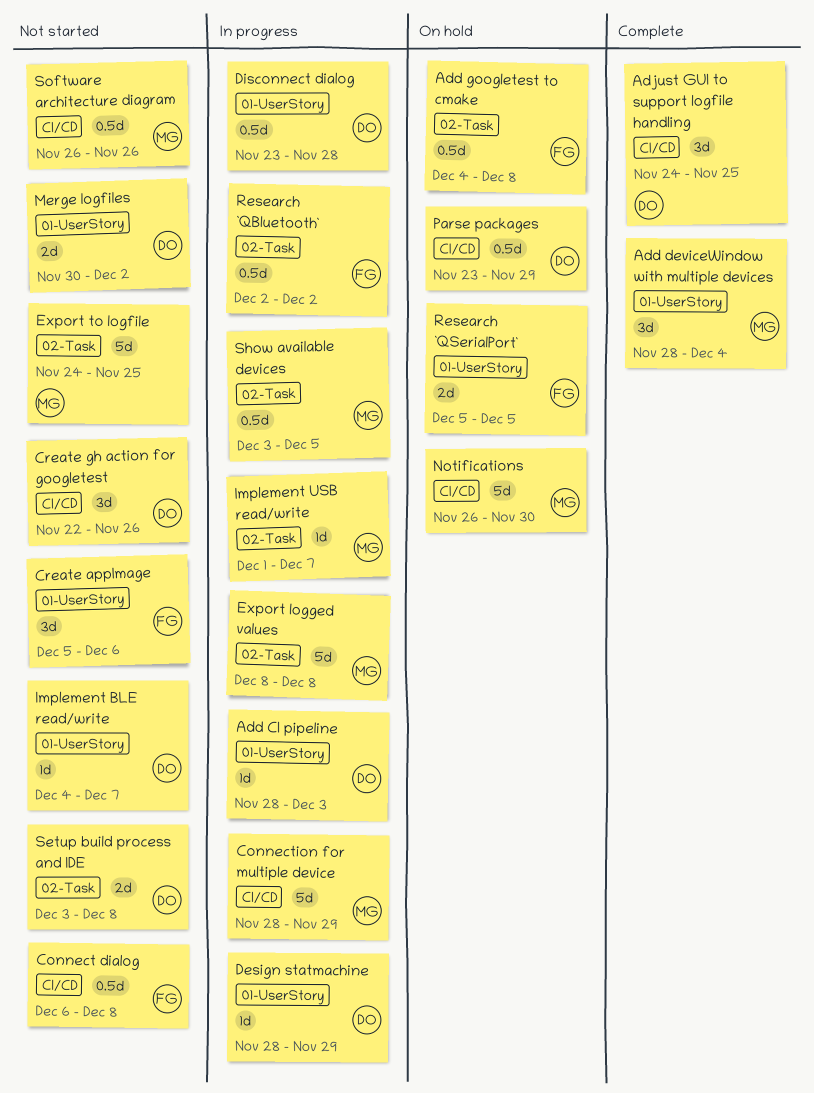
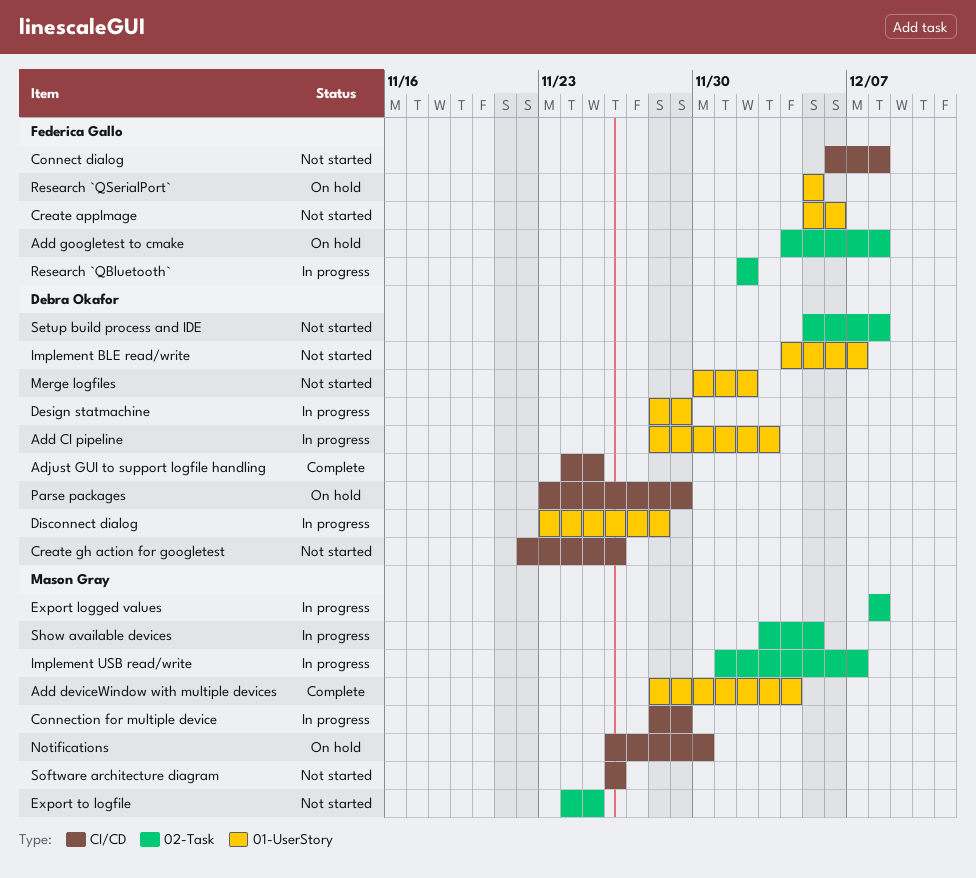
Setup build process and IDE, start: Dec 3 -> Dec 5

